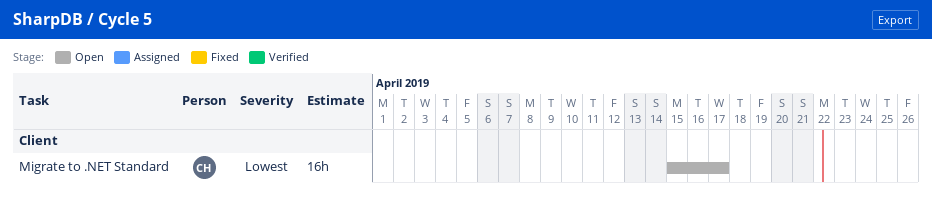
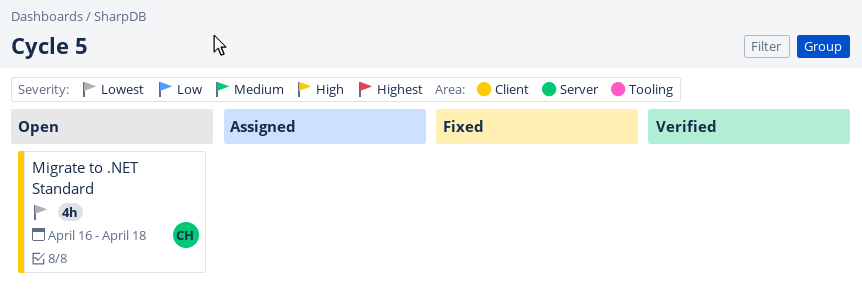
Migrate to .NET Standard, estimate: 16h -> 4h
Migrate to .NET Standard, start: Apr 15 -> Apr 16
Migrate to .NET Standard, due: Apr 17 -> Apr 18

